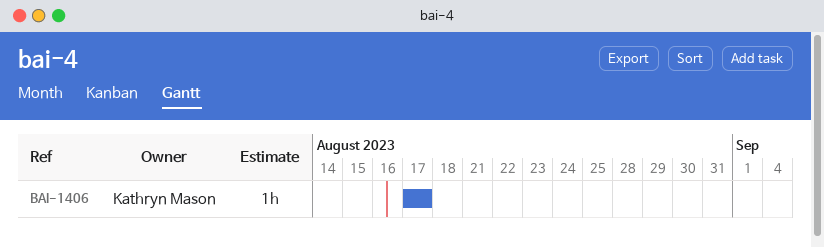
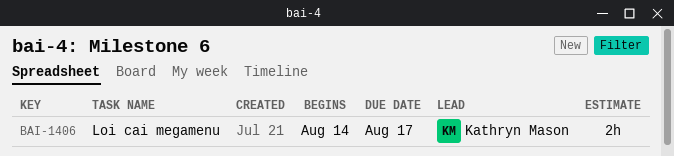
BAI-1406, estimate: 1h -> 2h
BAI-1406, start: Aug 17 -> Aug 14

